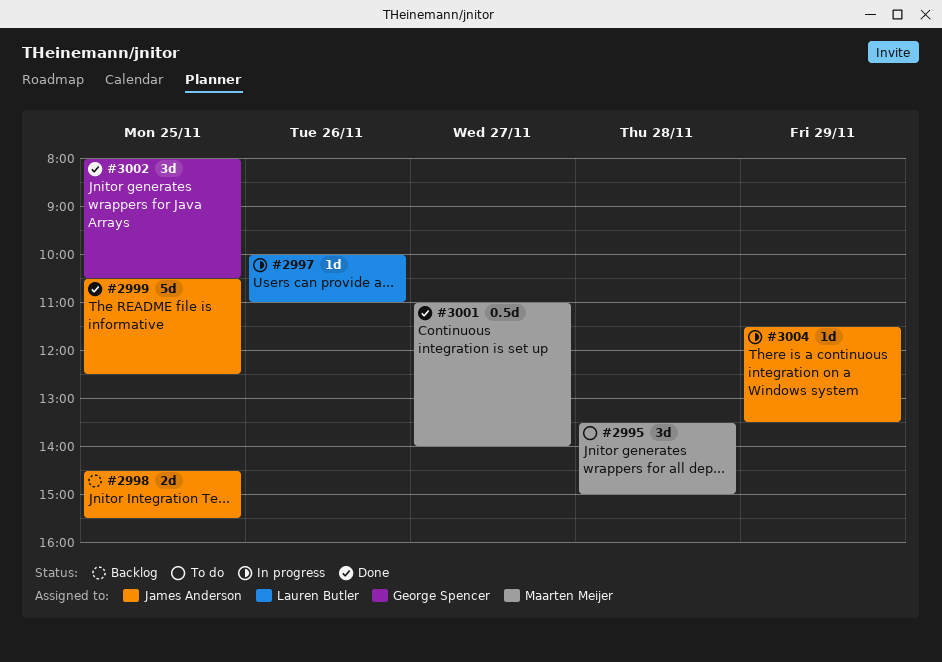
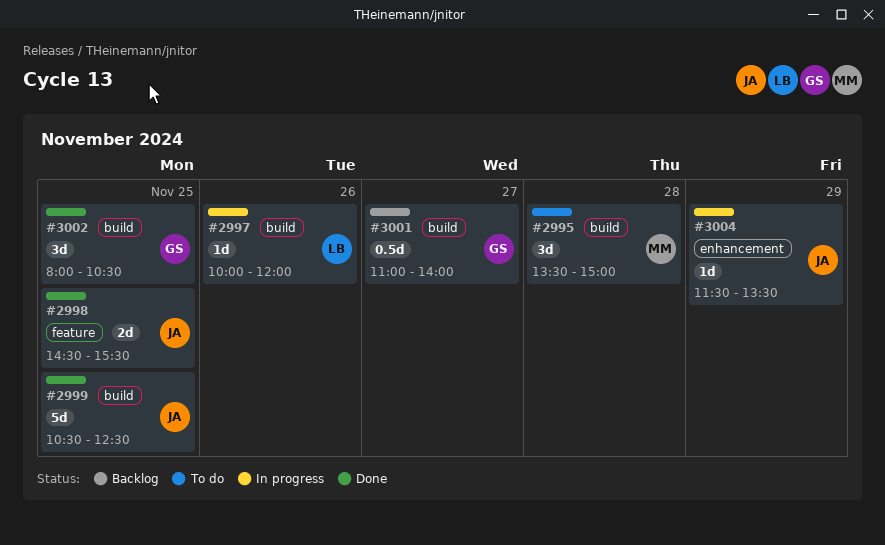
#2997, ends: 11:00 -> 12:00
#2998, status: Backlog -> Done
#3001, status: Done -> Backlog
#3001, owner: Maarten Meijer -> George Spencer

